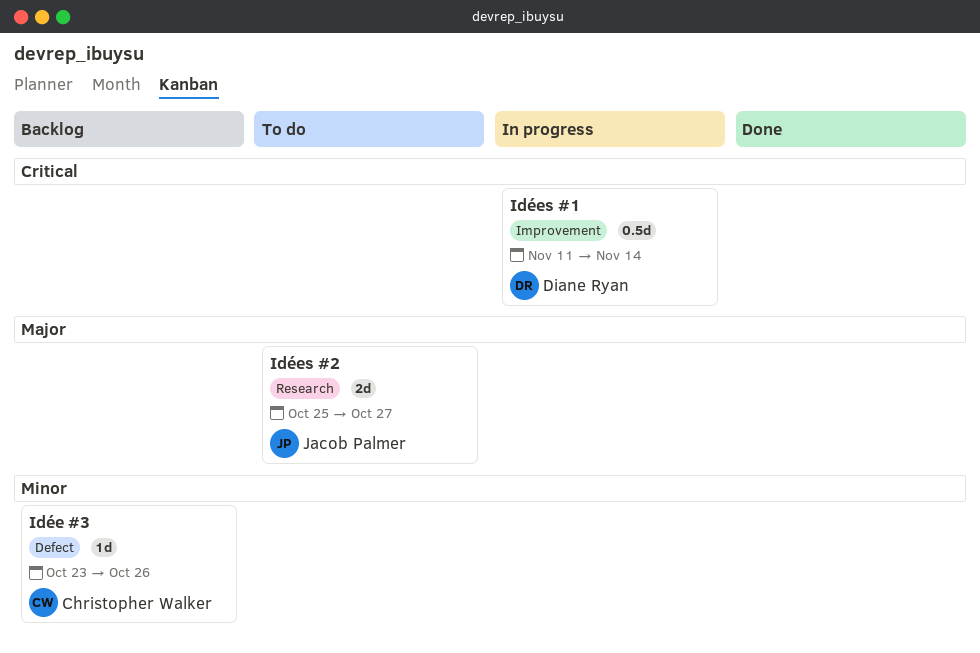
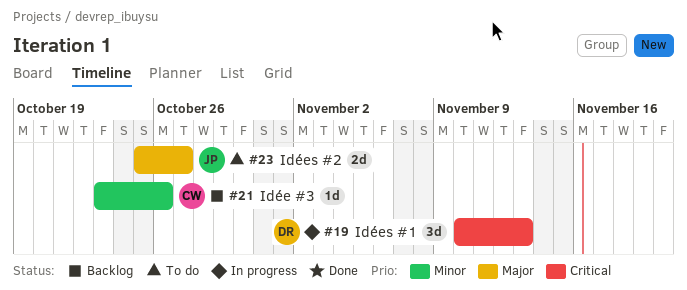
Idées #1, estimate: 0.5d -> 3d
Idées #1, start: Nov 11 -> Nov 10
Idées #1, due: Nov 14 -> Nov 13

